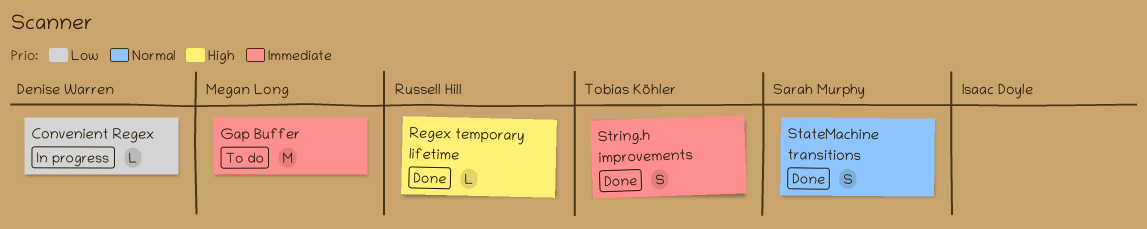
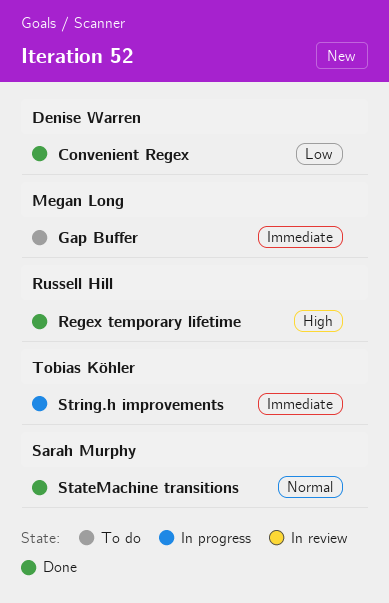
Convenient Regex, status: In progress -> Done
String.h improvements, status: Done -> In progress

